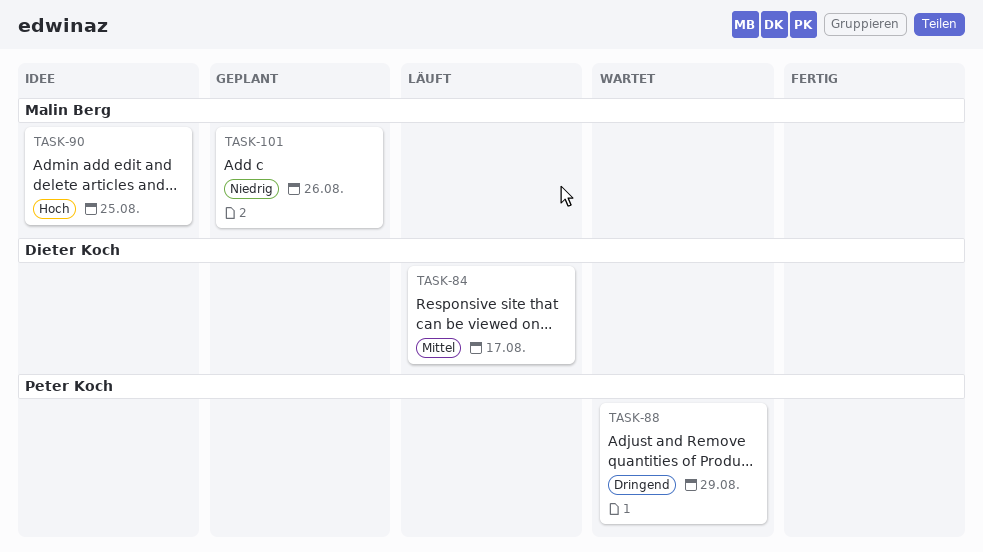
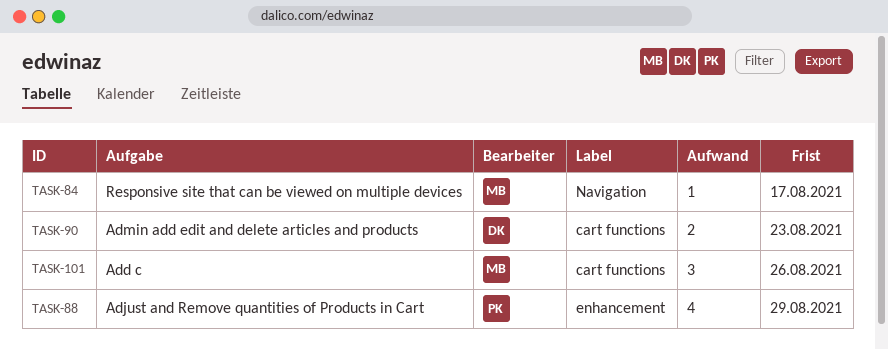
TASK-84, owner: Dieter Koch -> Malin Berg
TASK-90, owner: Malin Berg -> Dieter Koch
TASK-90, due: Aug 25 -> Aug 23

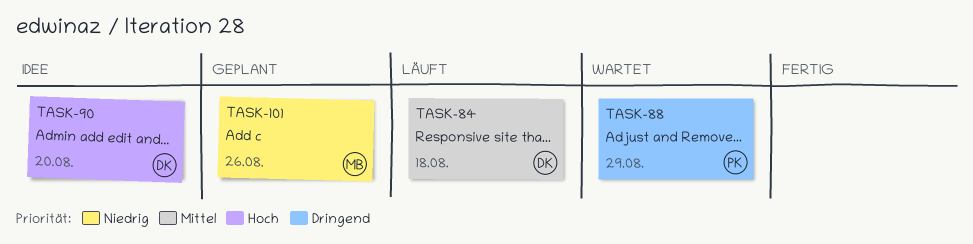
TASK-84, owner: MB -> DK
TASK-84, due: Aug 17 -> Aug 18
TASK-90, due: Aug 23 -> Aug 20

